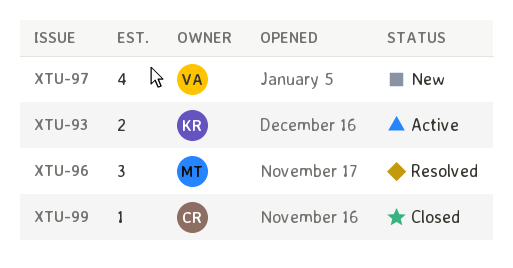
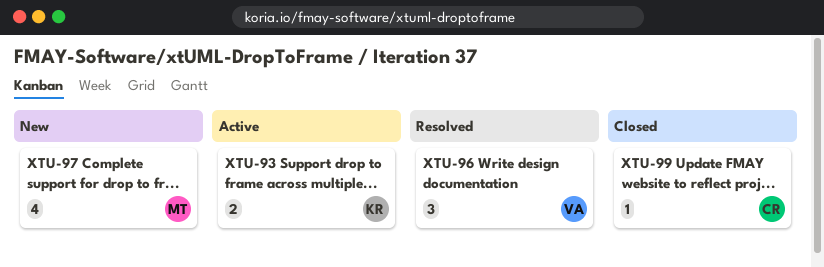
XTU-96, owner: MT -> VA
XTU-97, owner: VA -> MT

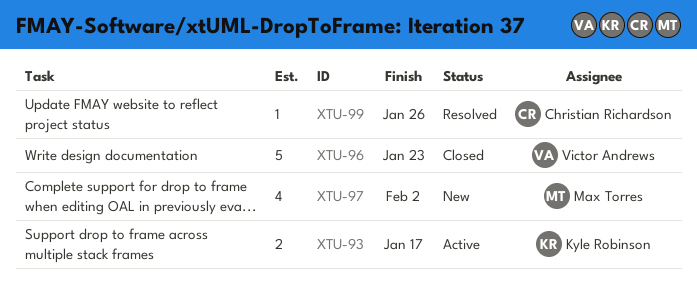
XTU-96, status: Resolved -> Closed
XTU-96, estimate: 3 -> 5
XTU-99, status: Closed -> Resolved

